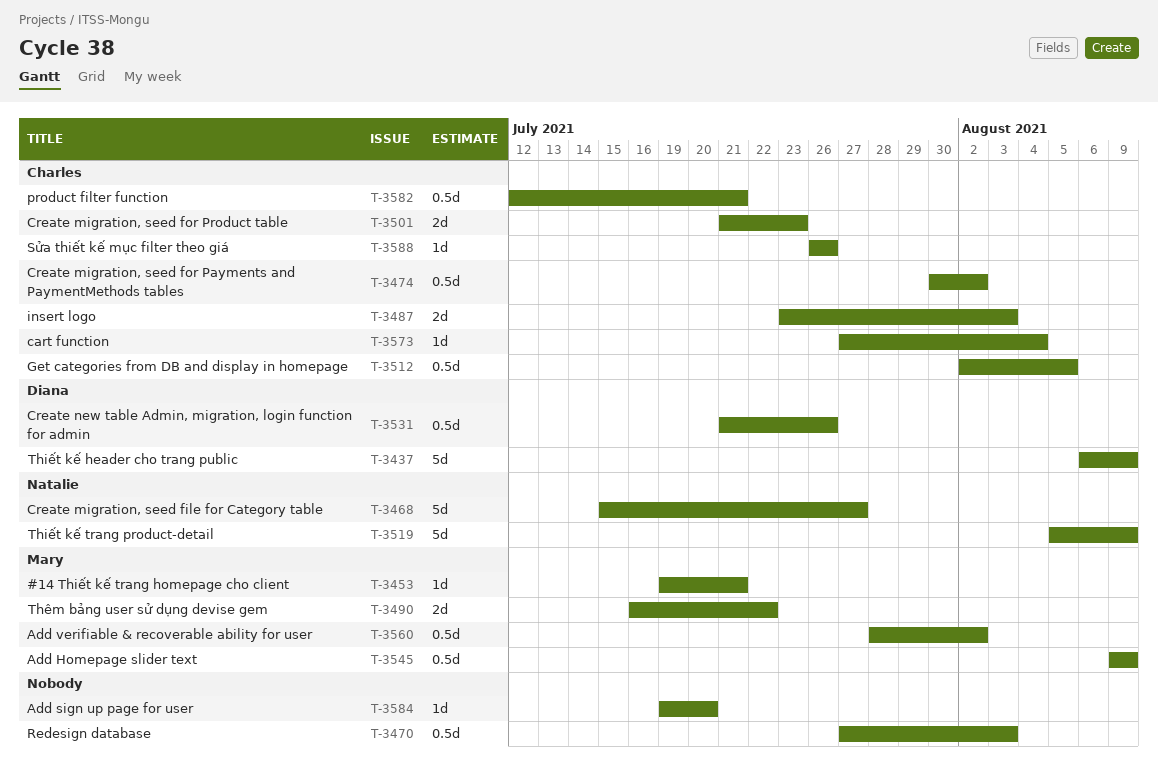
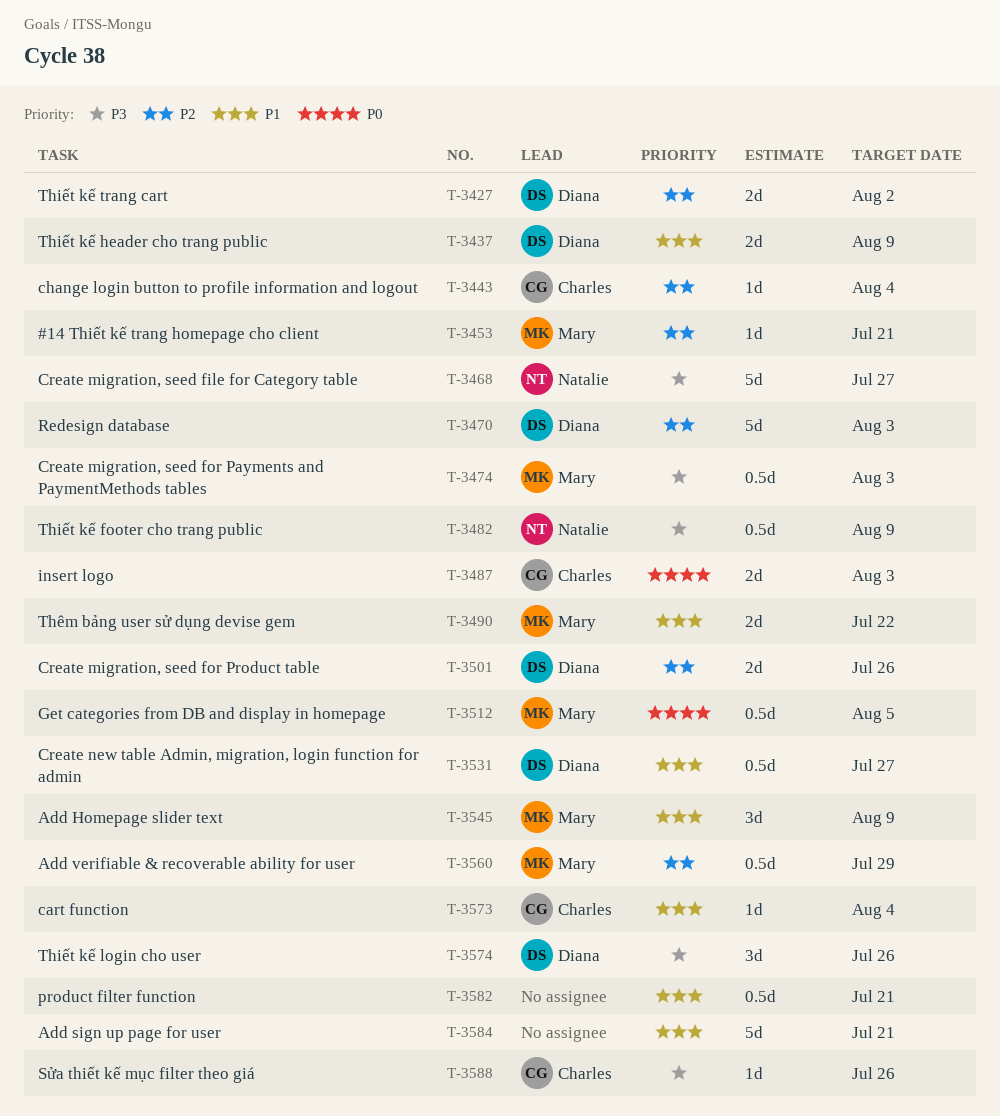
T-3427: none -> present
T-3437, estimate: 5d -> 2d
T-3443: none -> present
T-3470, owner: none -> Diana
T-3470, estimate: 0.5d -> 5d
T-3474, owner: Charles -> Mary
T-3474, due: Aug 2 -> Aug 3
T-3482: none -> present
T-3501, owner: Charles -> Diana
T-3501, due: Jul 23 -> Jul 26
T-3512, owner: Charles -> Mary
T-3519: present -> none
T-3531, due: Jul 26 -> Jul 27
T-3545, estimate: 0.5d -> 3d
T-3560, due: Aug 2 -> Jul 29
T-3574: none -> present
T-3582, owner: Charles -> none
T-3584, estimate: 1d -> 5d
T-3584, due: Jul 20 -> Jul 21

